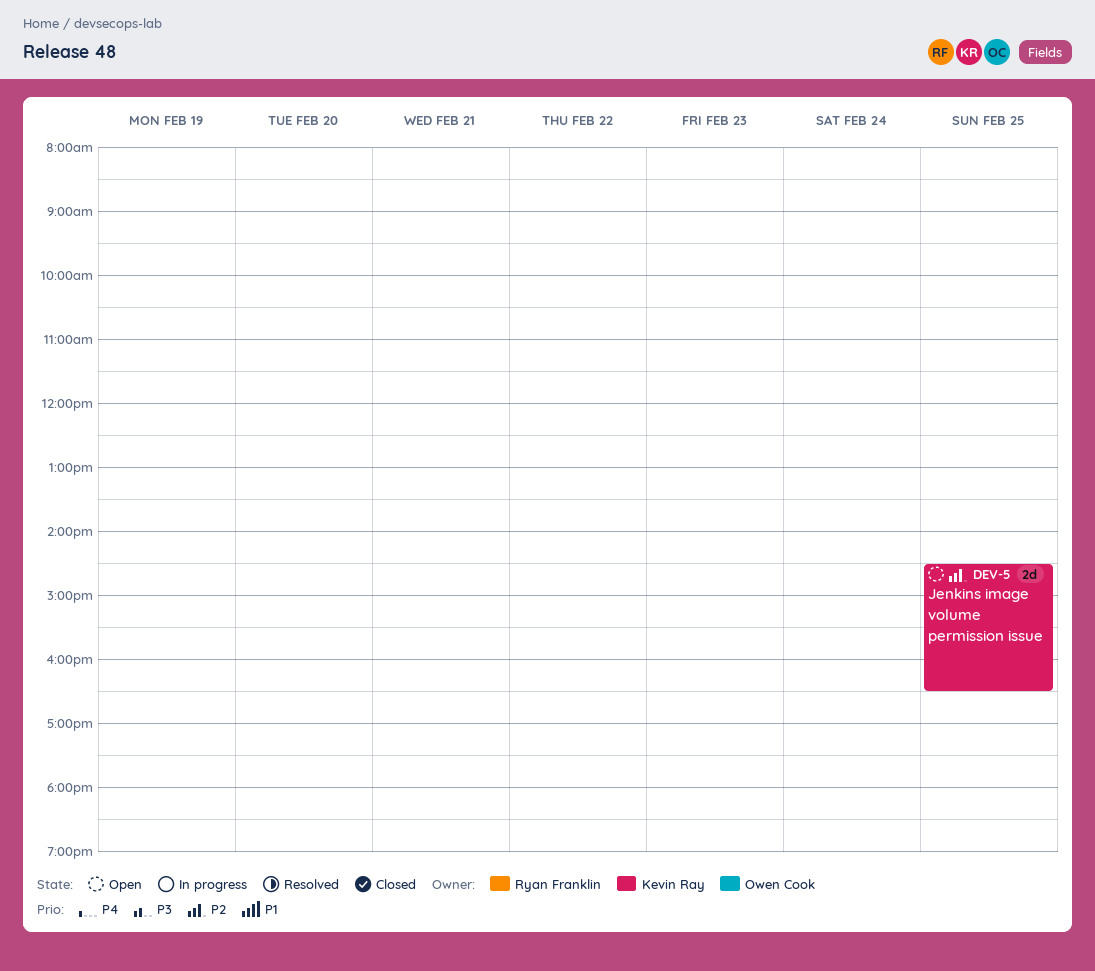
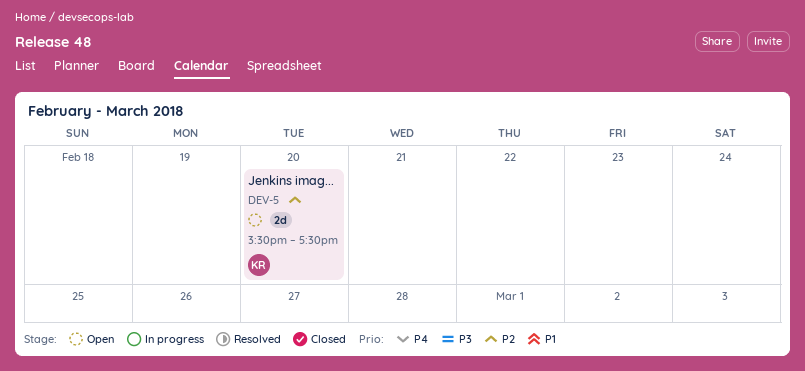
DEV-5, day: Feb 25 -> Feb 20
DEV-5, begins: 14:30 -> 15:30
DEV-5, ends: 16:30 -> 17:30

